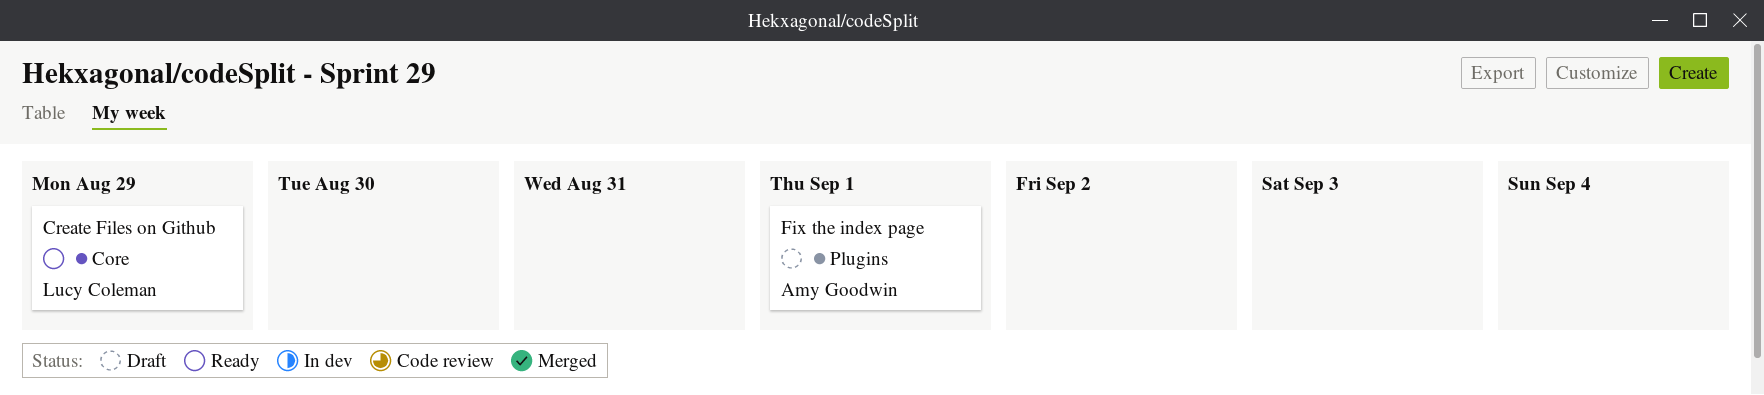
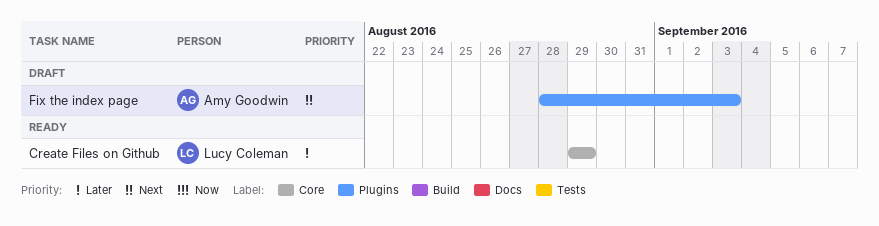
Fix the index page, due: Sep 1 -> Sep 3

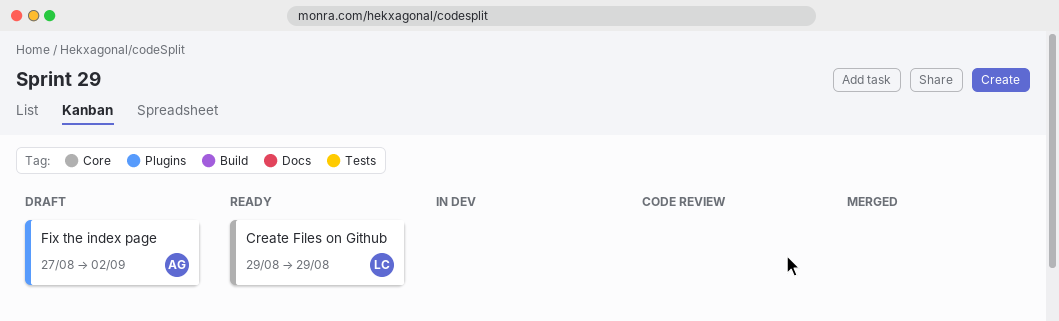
Fix the index page, start: Aug 28 -> Aug 27
Fix the index page, due: Sep 3 -> Sep 2

